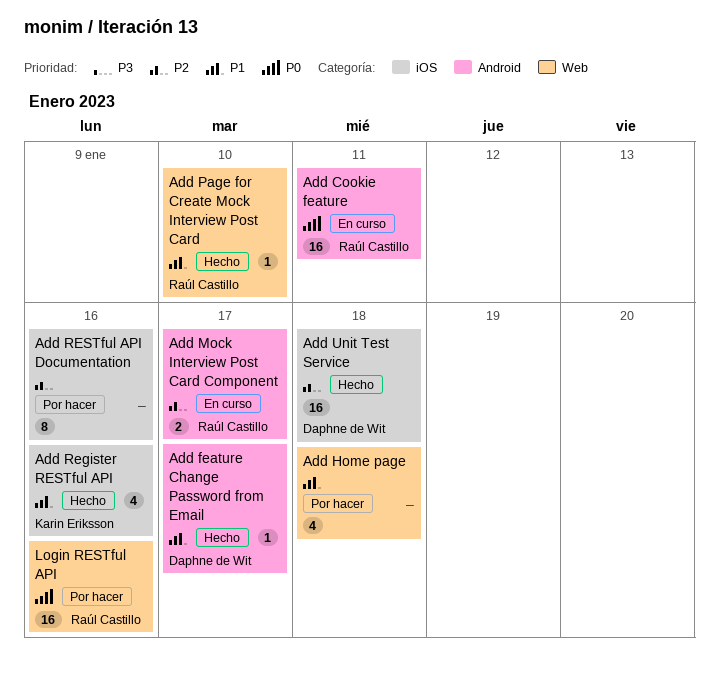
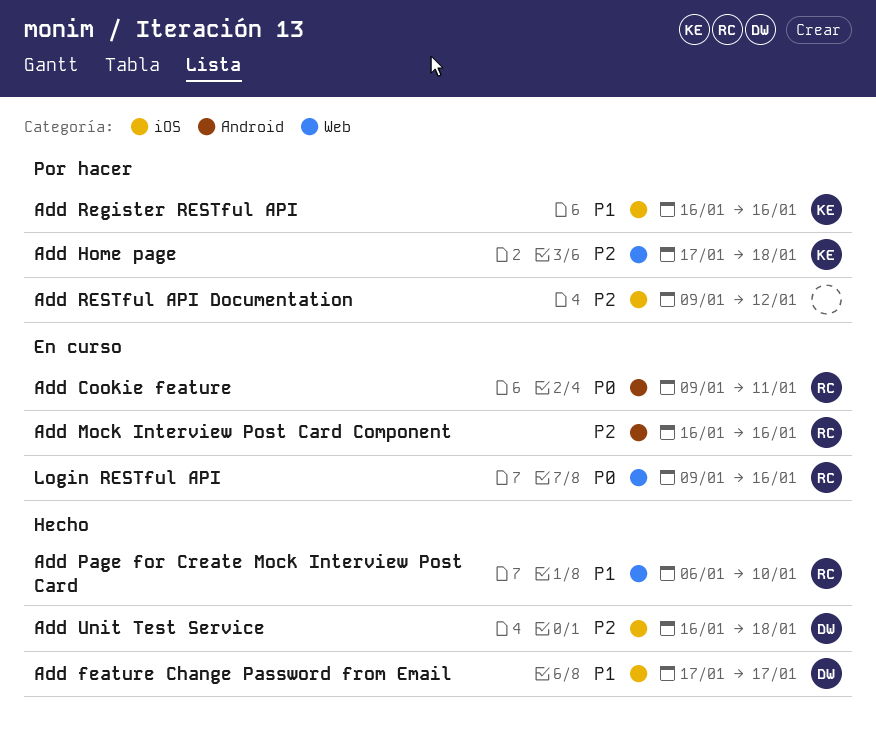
Add feature Change Password from Email, label: Android -> iOS
Add Home page, owner: none -> Karin Eriksson
Add Home page, priority: P1 -> P2
Add Mock Interview Post Card Component, due: Jan 17 -> Jan 16
Add Register RESTful API, status: Hecho -> Por hacer
Add RESTful API Documentation, due: Jan 16 -> Jan 12
Login RESTful API, status: Por hacer -> En curso

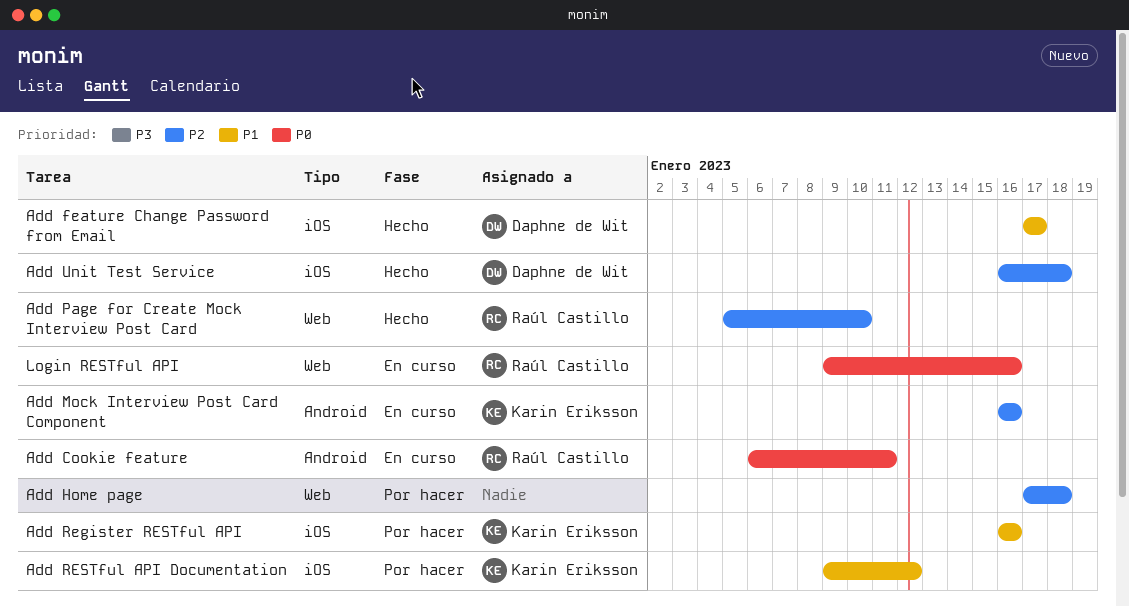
Add Cookie feature, start: Jan 9 -> Jan 6
Add Home page, owner: Karin Eriksson -> none
Add Mock Interview Post Card Component, owner: Raúl Castillo -> Karin Eriksson
Add Page for Create Mock Interview Post Card, priority: P1 -> P2
Add Page for Create Mock Interview Post Card, start: Jan 6 -> Jan 5
Add RESTful API Documentation, owner: none -> Karin Eriksson
Add RESTful API Documentation, priority: P2 -> P1

